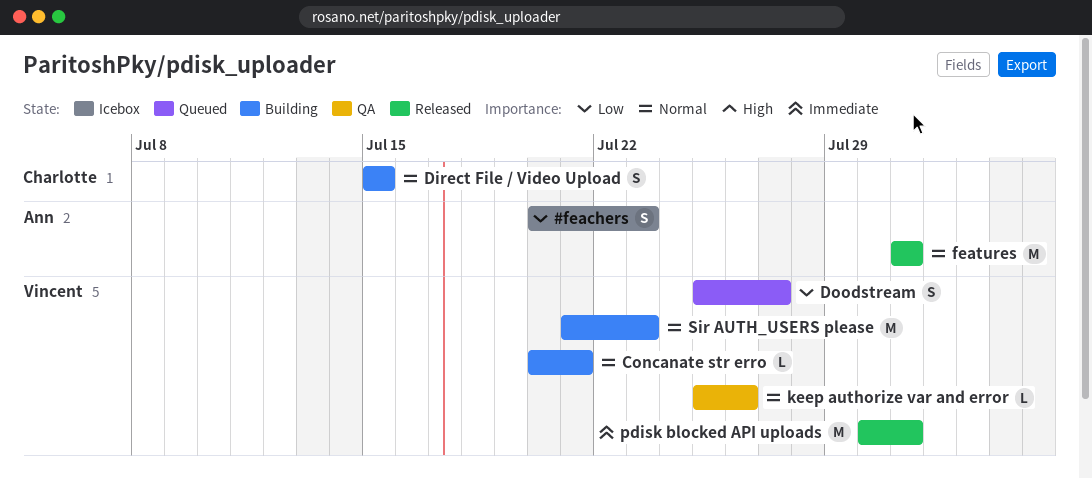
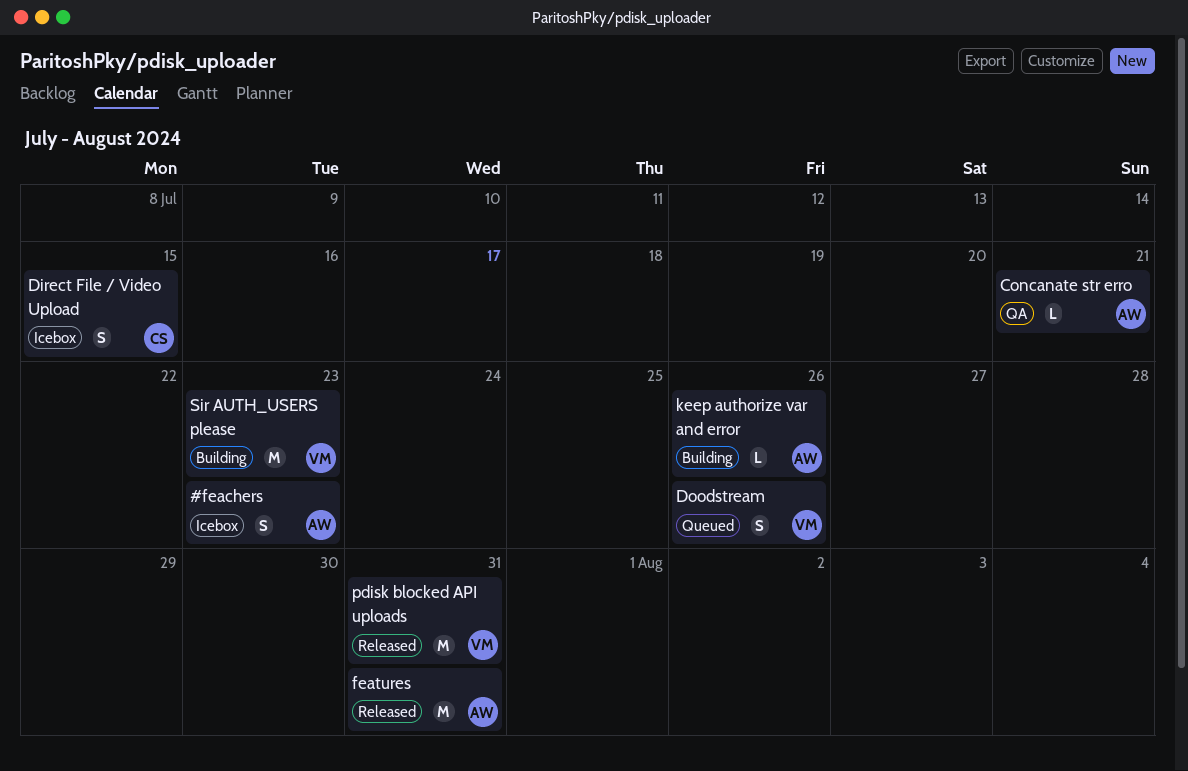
Concanate str erro, status: Building -> QA
Concanate str erro, owner: Vincent -> Ann
Direct File / Video Upload, status: Building -> Icebox
Doodstream, due: Jul 27 -> Jul 26
keep authorize var and error, status: QA -> Building
keep authorize var and error, owner: Vincent -> Ann

